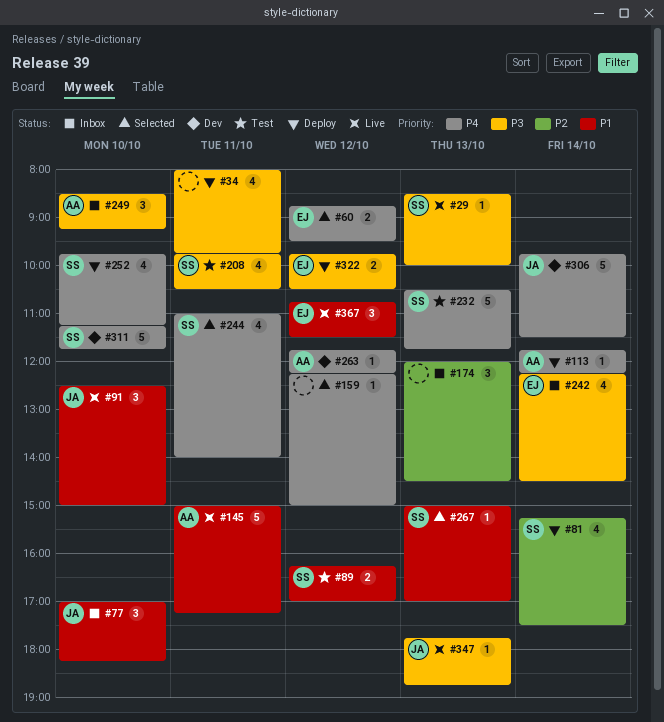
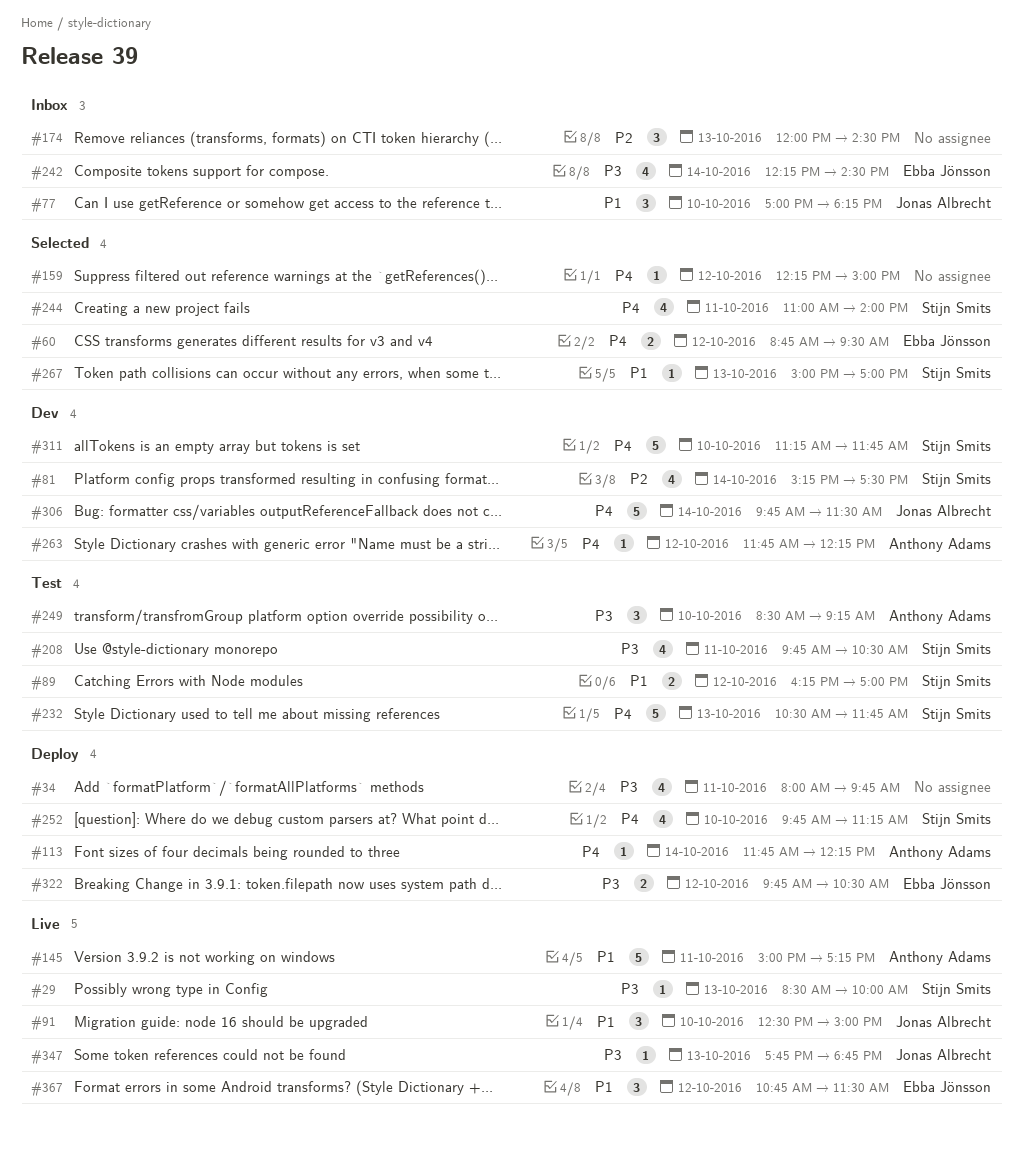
#81, status: Deploy -> Dev
#249, status: Inbox -> Test

